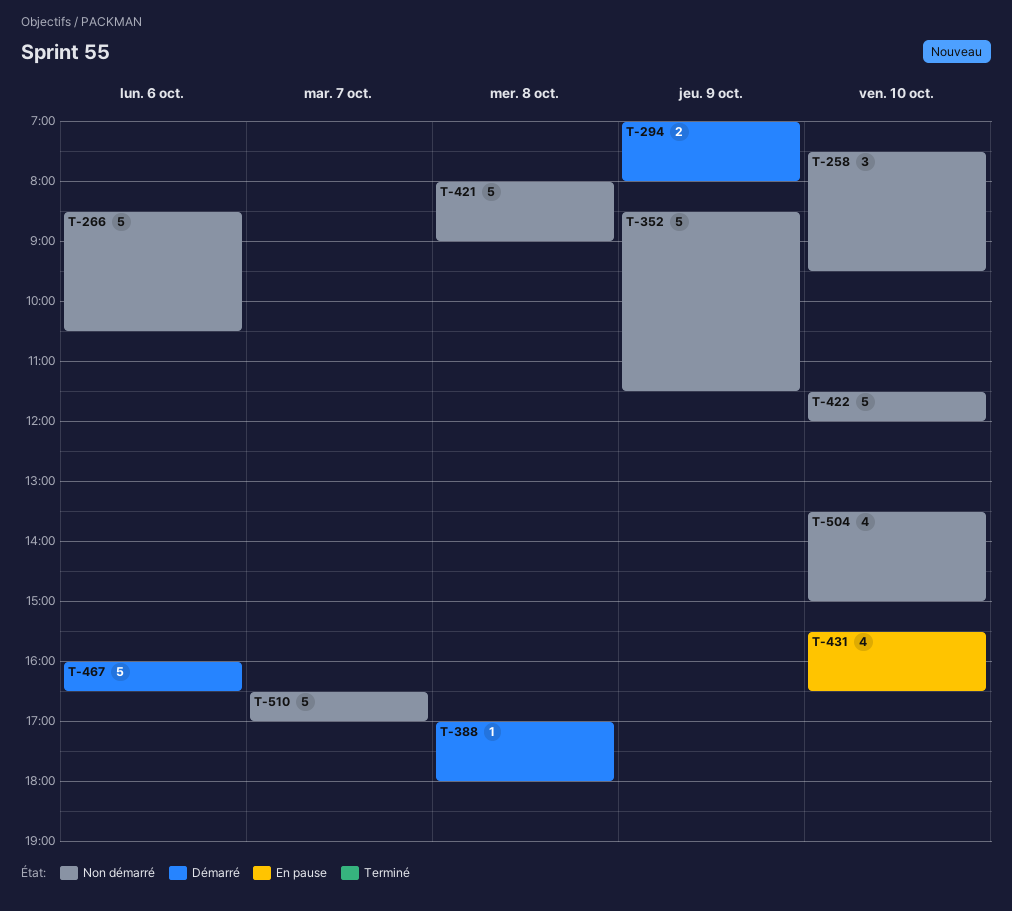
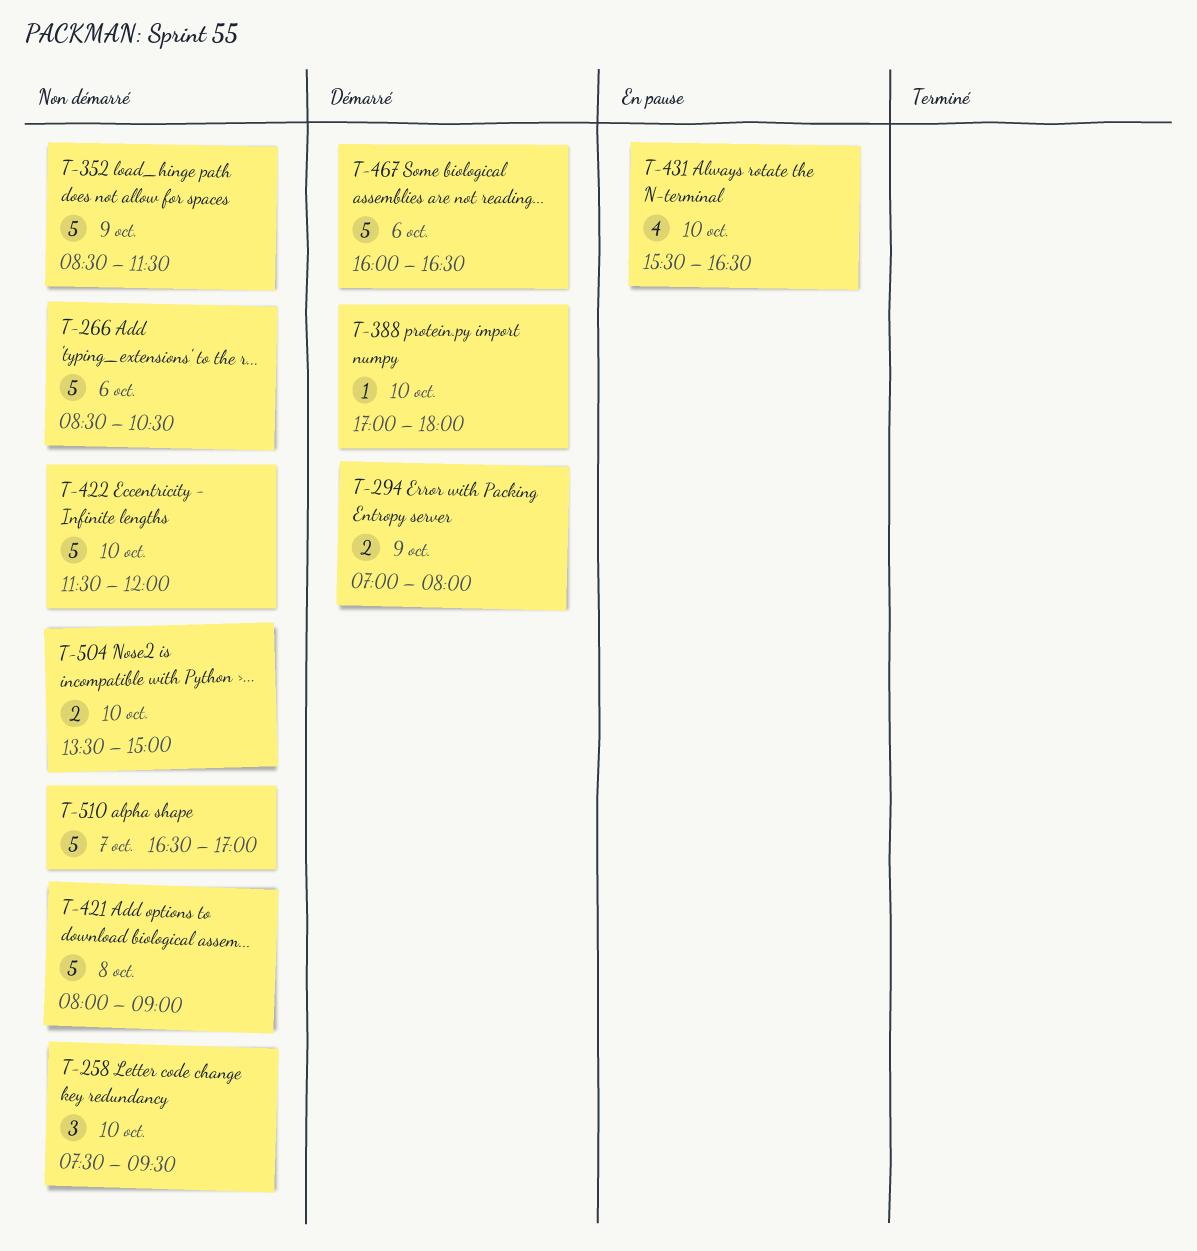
T-388, day: Oct 8 -> Oct 10
T-504, estimate: 4 -> 2

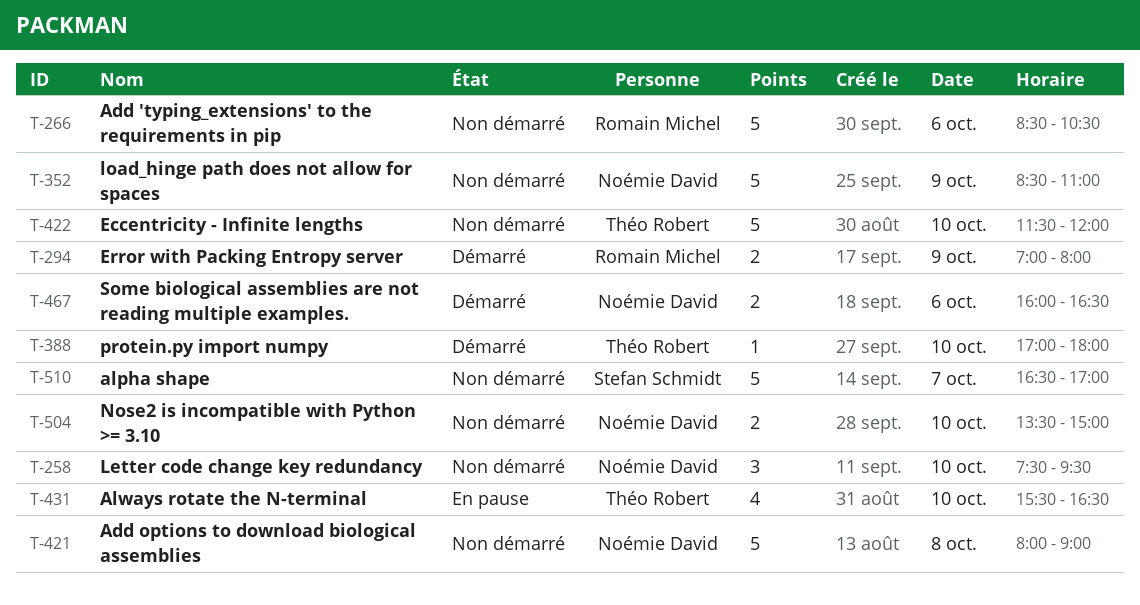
T-352, ends: 11:30 -> 11:00
T-467, estimate: 5 -> 2

